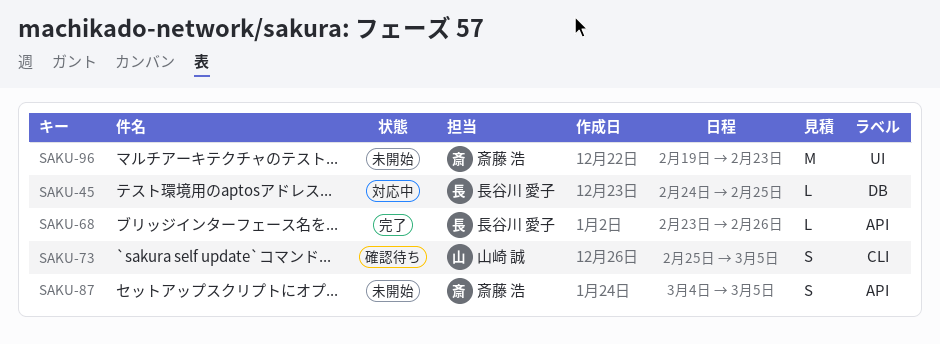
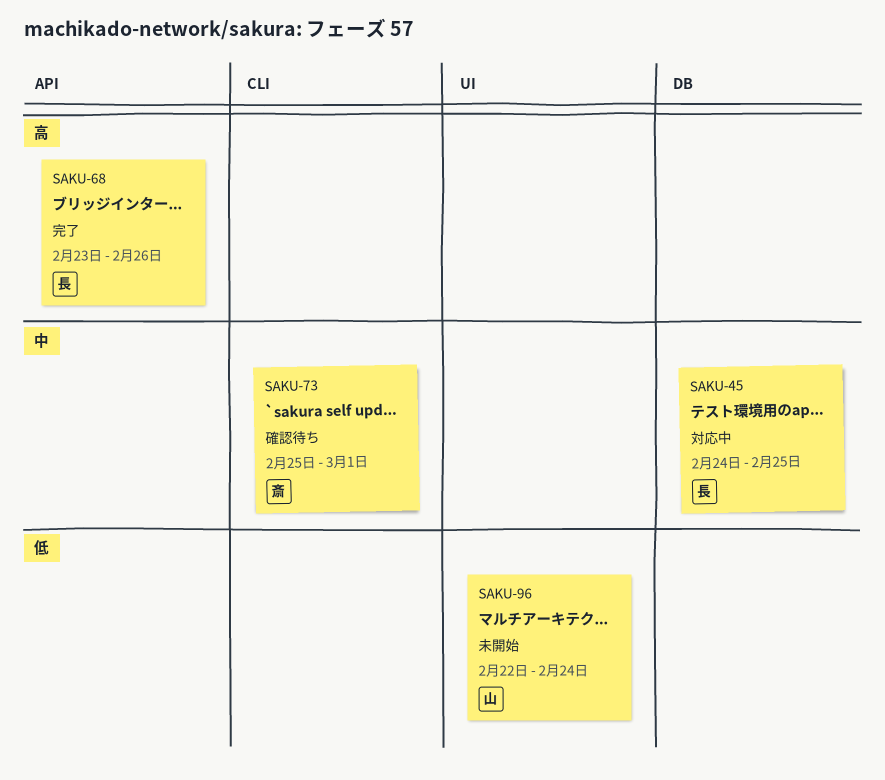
SAKU-73, owner: 山崎 誠 -> 斎藤 浩
SAKU-73, due: Mar 5 -> Mar 1
SAKU-87: present -> none
SAKU-96, owner: 斎藤 浩 -> 山崎 誠
SAKU-96, start: Feb 19 -> Feb 22
SAKU-96, due: Feb 23 -> Feb 24

